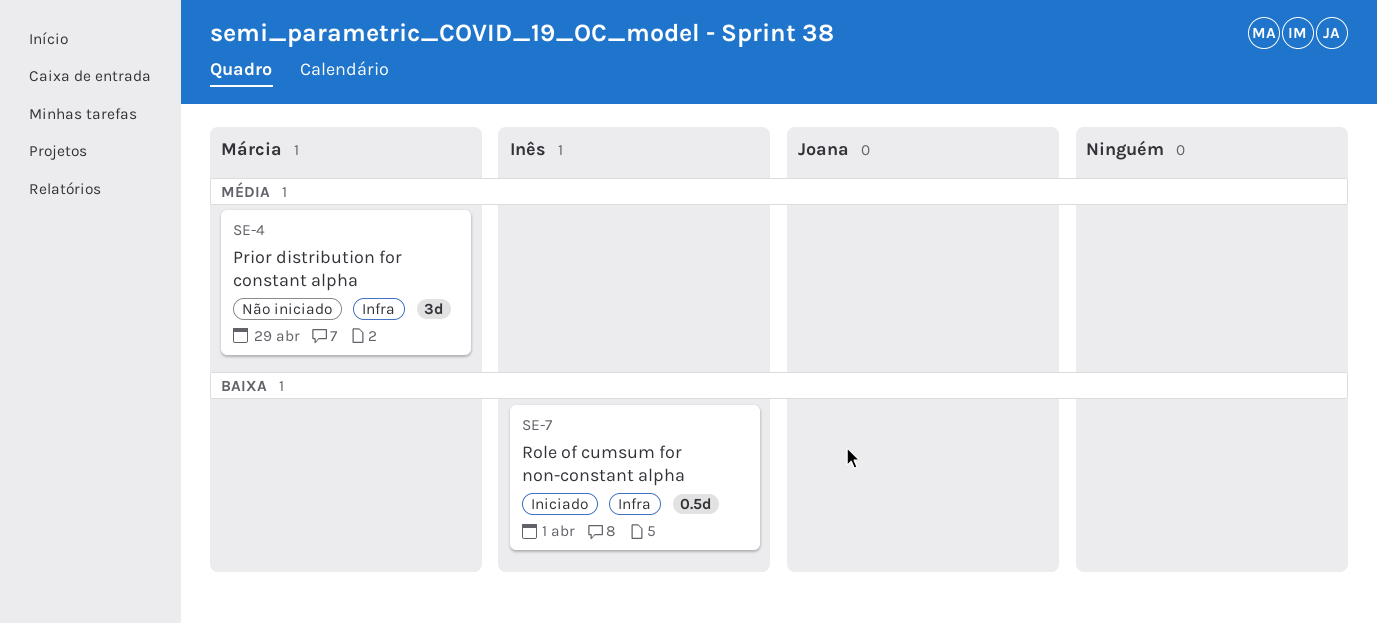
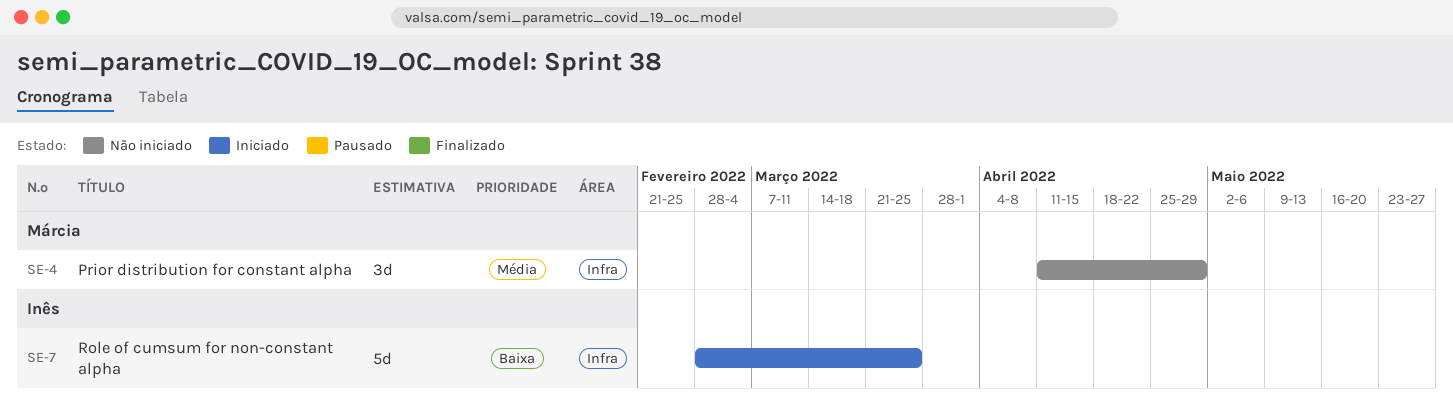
SE-7, estimate: 0.5d -> 5d
SE-7, due: Apr 1 -> Mar 25

